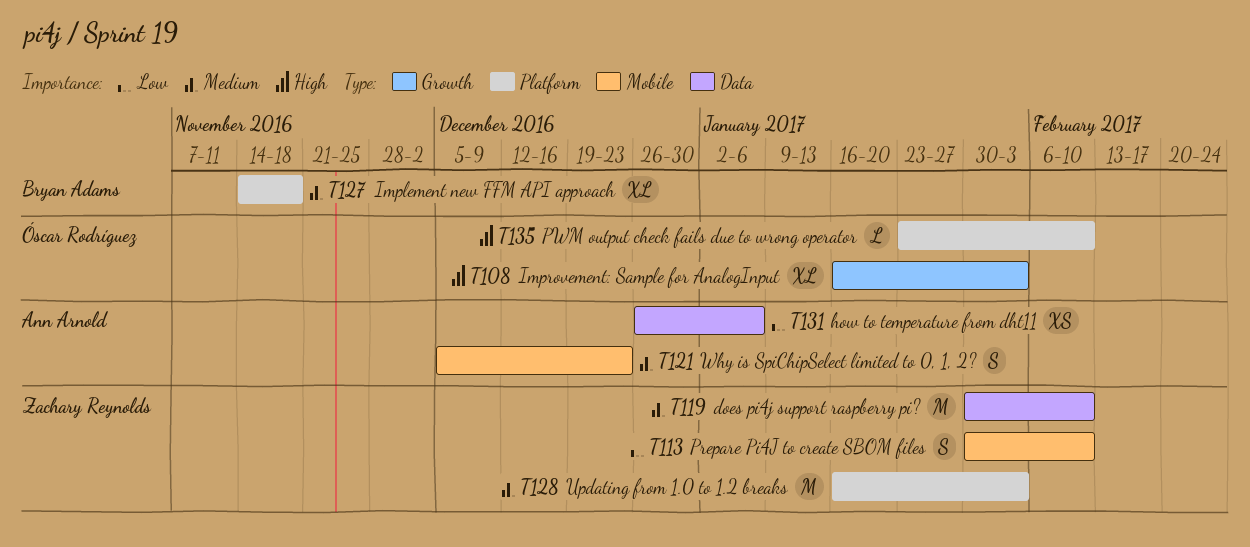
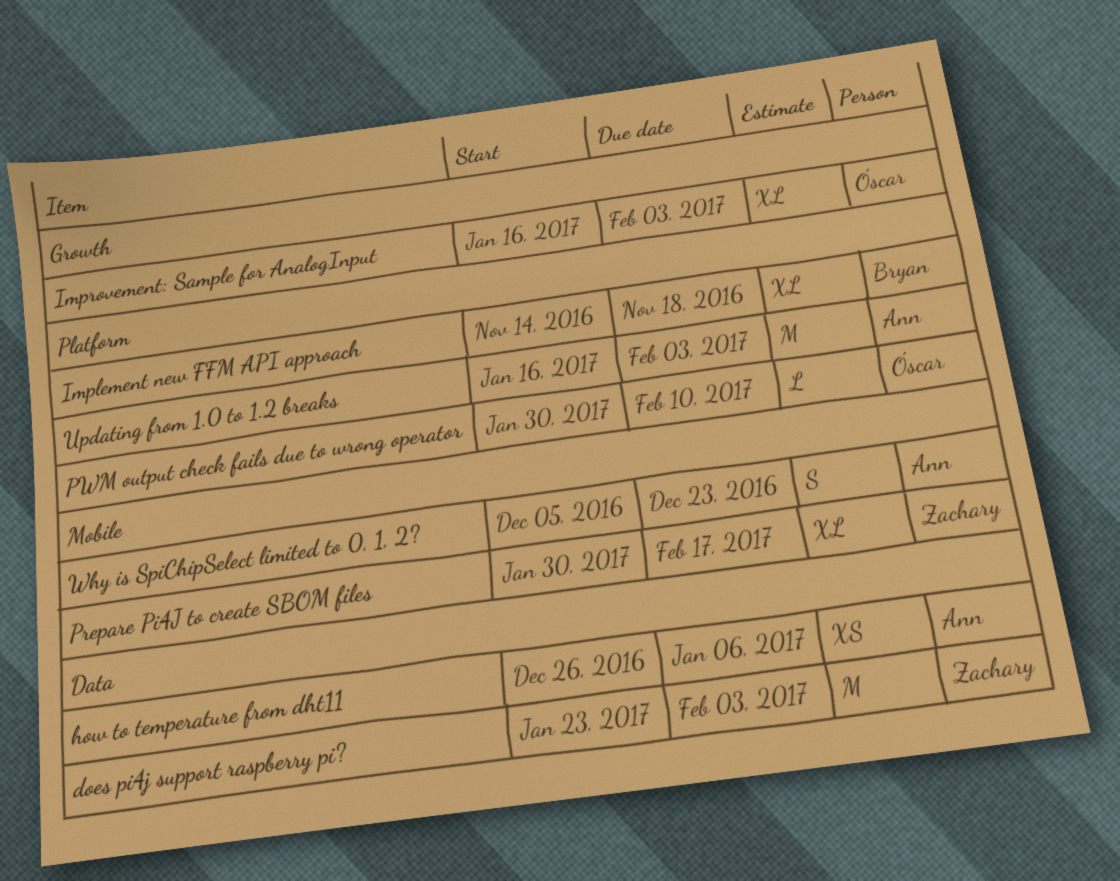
does pi4j support raspberry pi?, start: Jan 30 -> Jan 23
does pi4j support raspberry pi?, due: Feb 10 -> Feb 3
Prepare Pi4J to create SBOM files, estimate: S -> XL
Prepare Pi4J to create SBOM files, due: Feb 10 -> Feb 17
PWM output check fails due to wrong operator, start: Jan 23 -> Jan 30
Updating from 1.0 to 1.2 breaks, owner: Zachary Reynolds -> Ann Arnold

